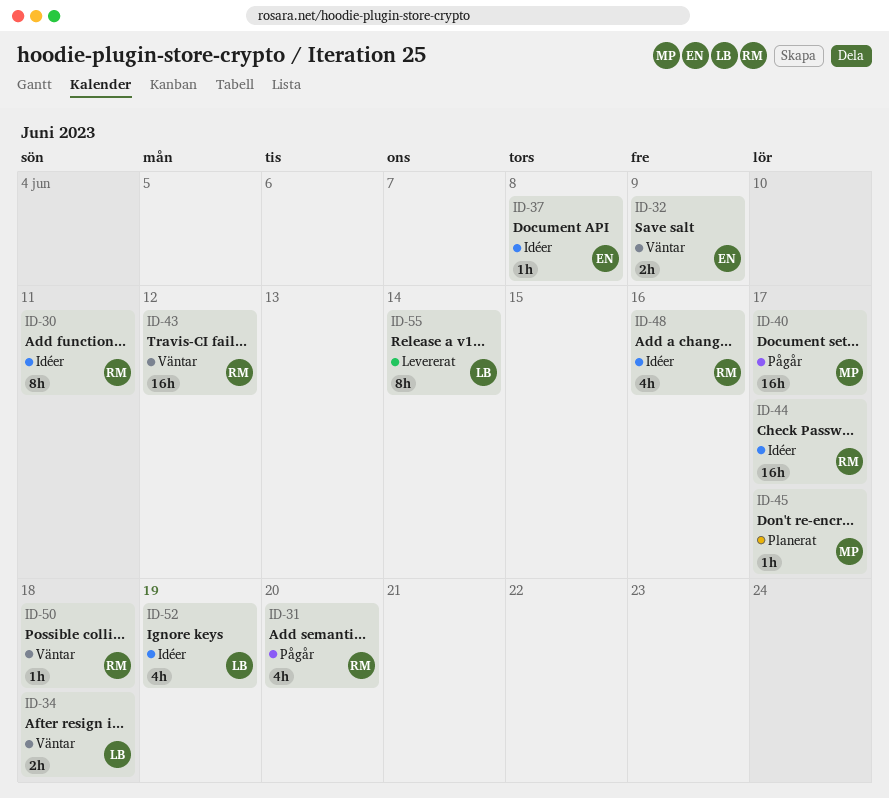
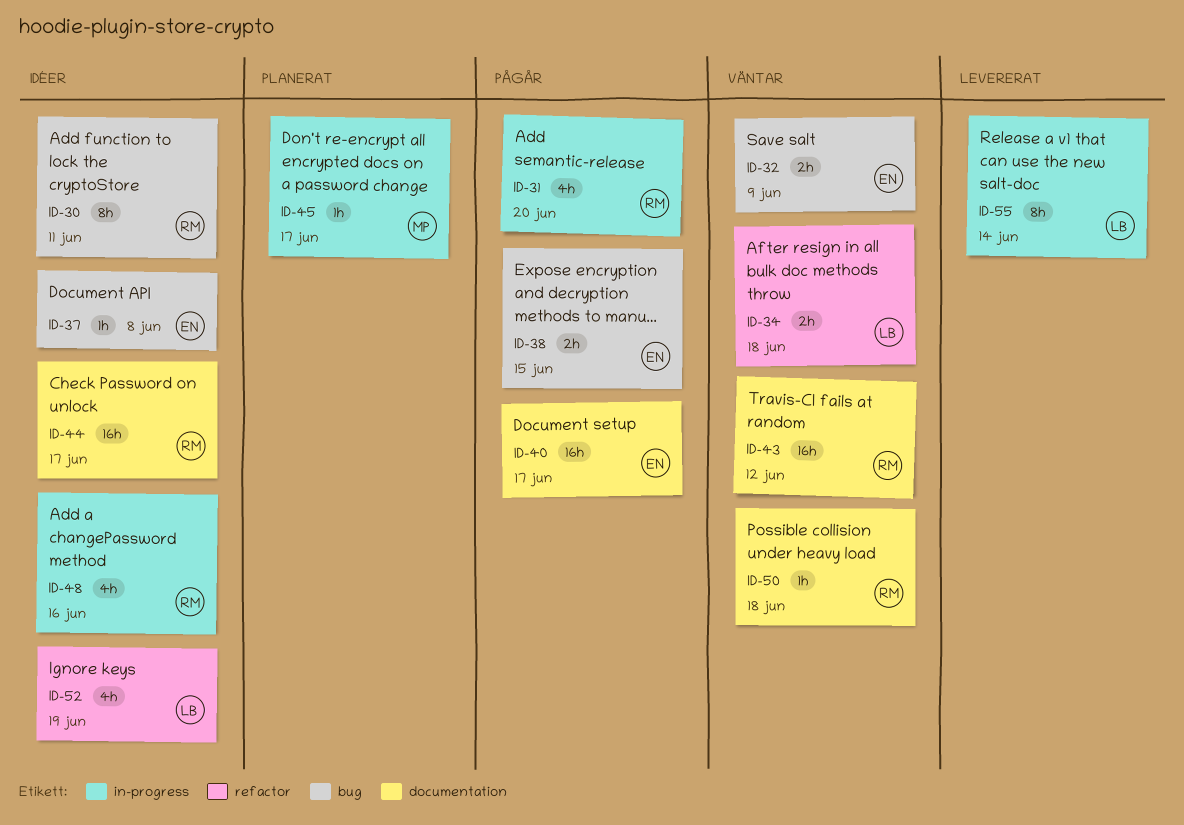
ID-38: none -> present
ID-40, owner: MP -> EN

